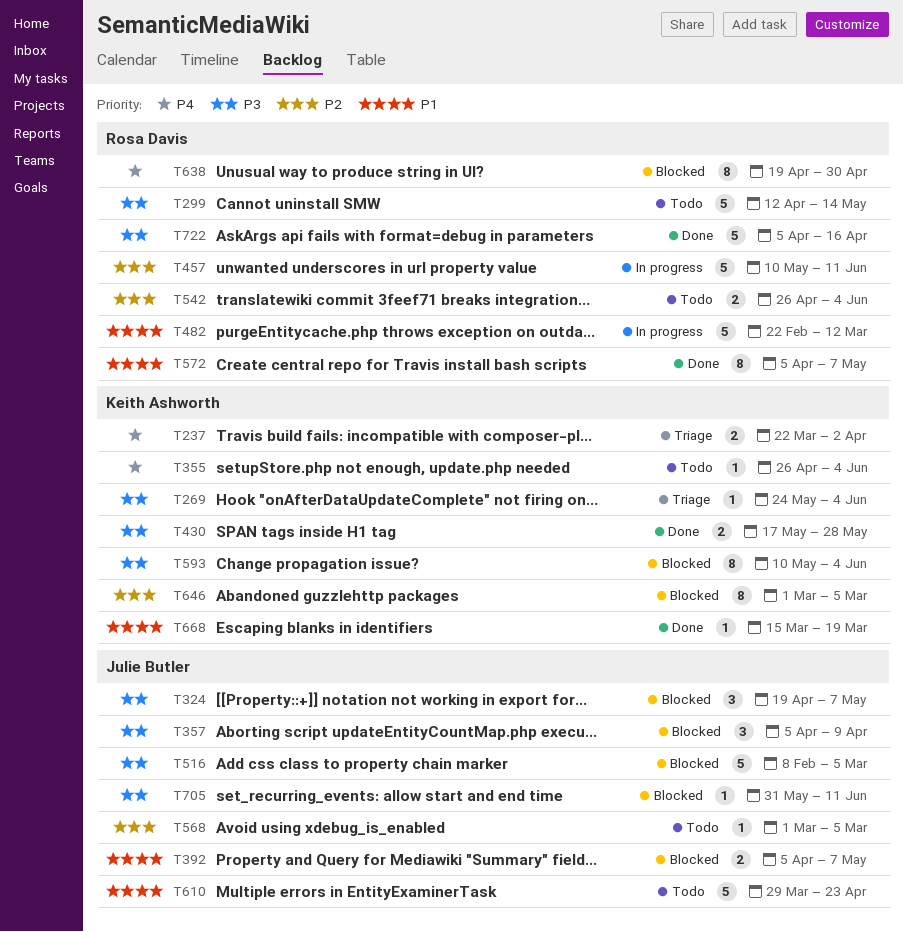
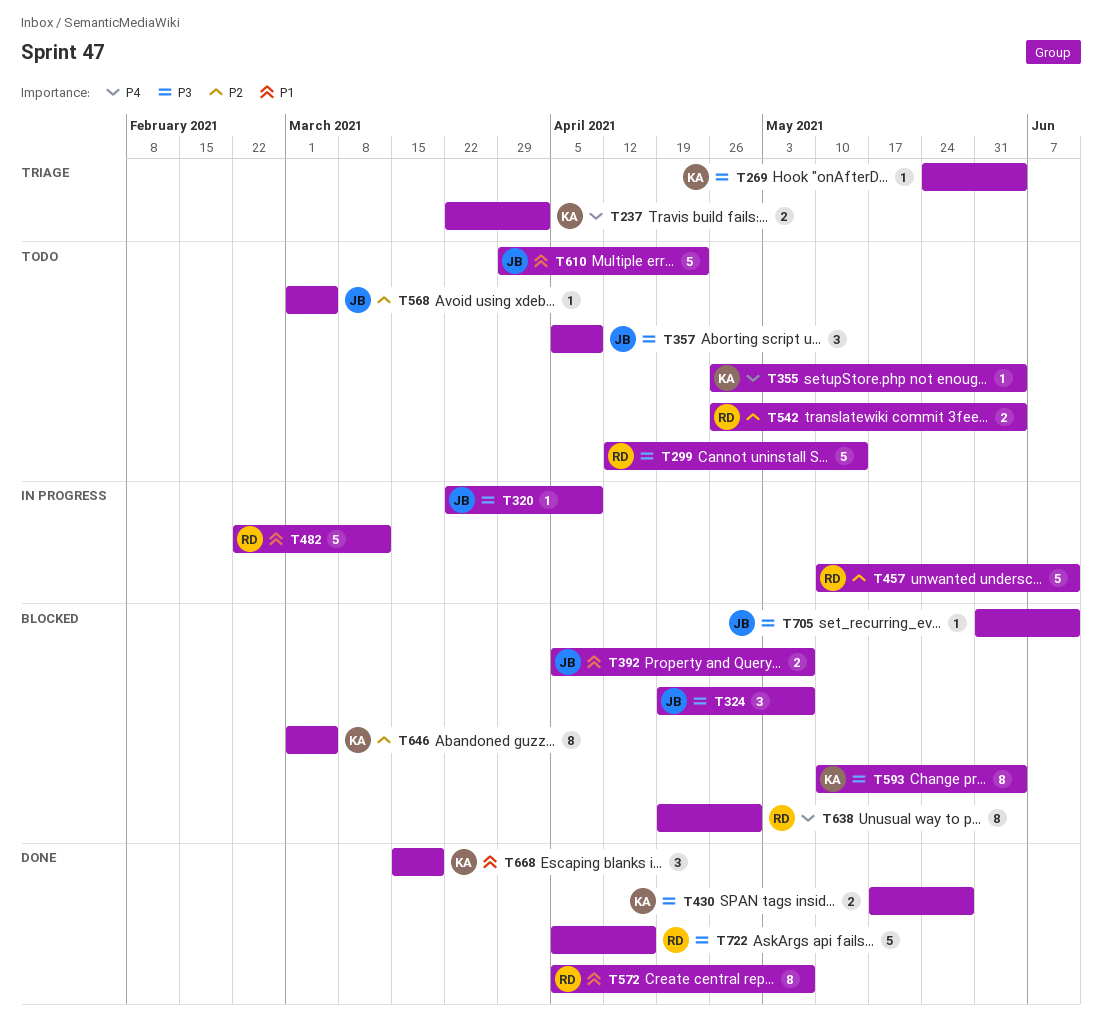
T320: none -> present
T357, status: Blocked -> Todo
T516: present -> none
T668, estimate: 1 -> 3

